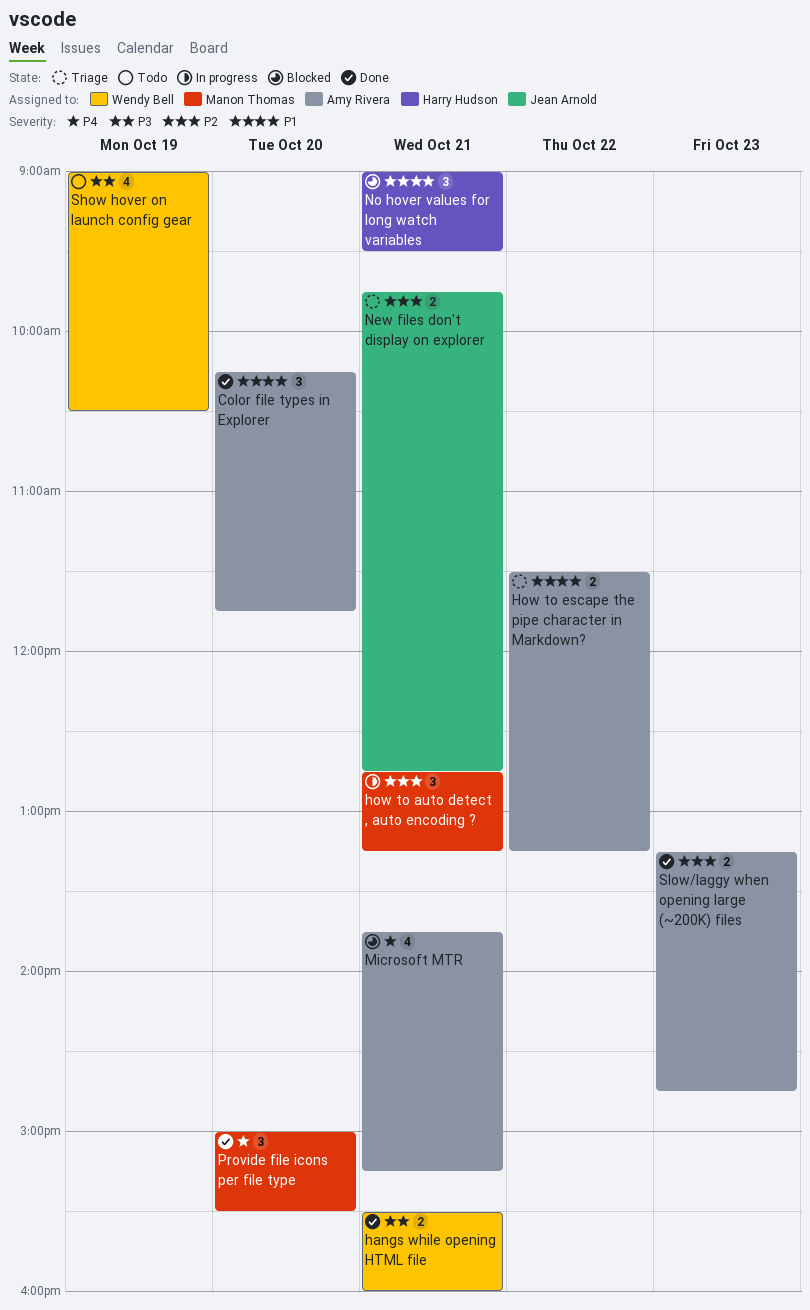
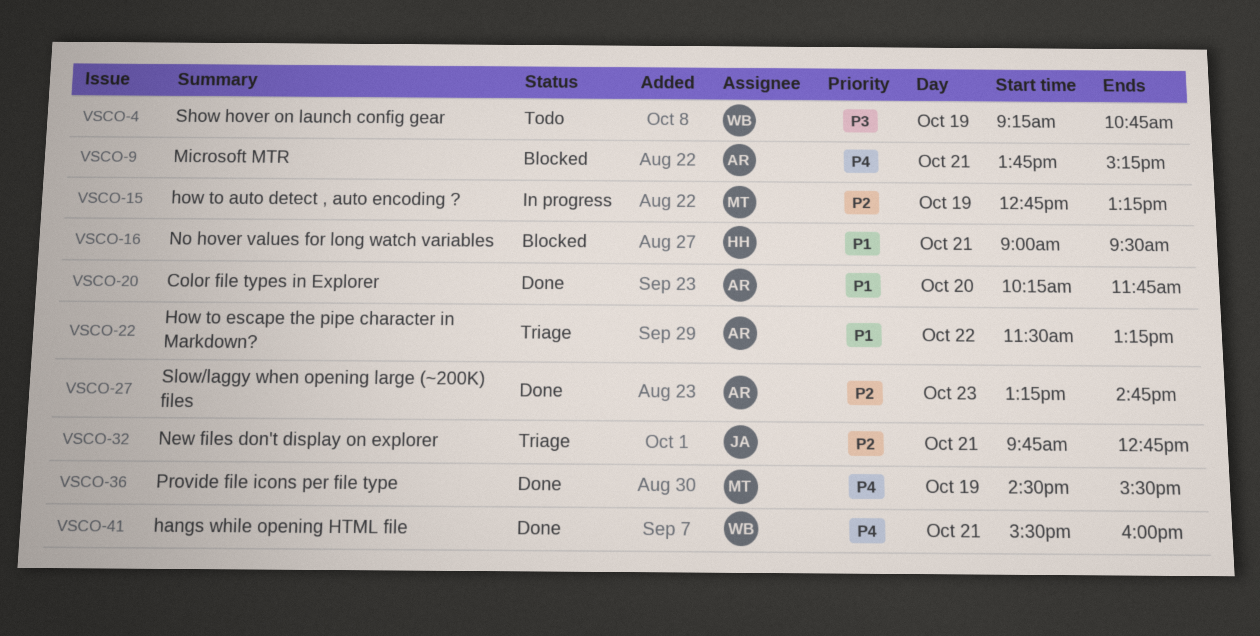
hangs while opening HTML file, priority: P3 -> P4
how to auto detect , auto encoding ?, day: Oct 21 -> Oct 19
Provide file icons per file type, day: Oct 20 -> Oct 19
Provide file icons per file type, begins: 15:00 -> 14:30
Show hover on launch config gear, begins: 09:00 -> 09:15
Show hover on launch config gear, ends: 10:30 -> 10:45

